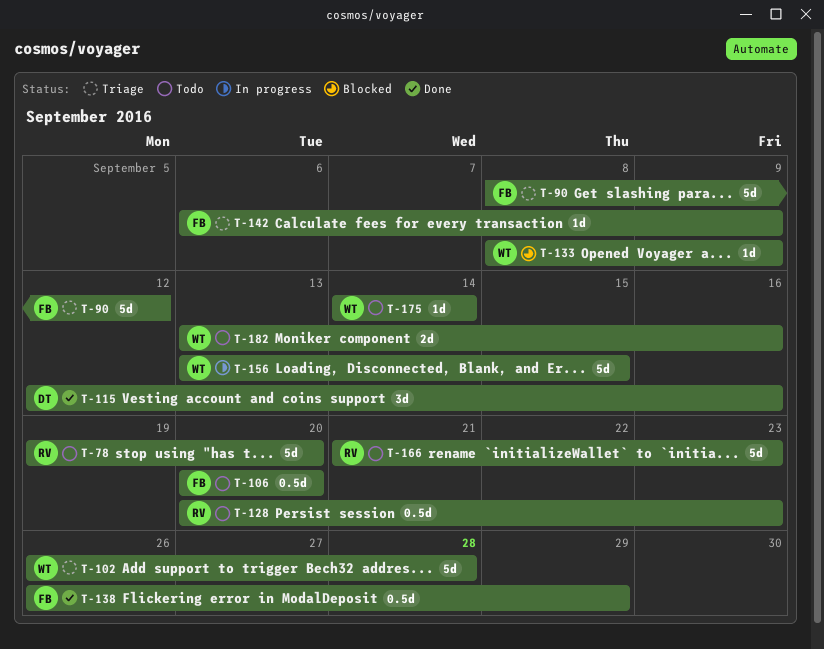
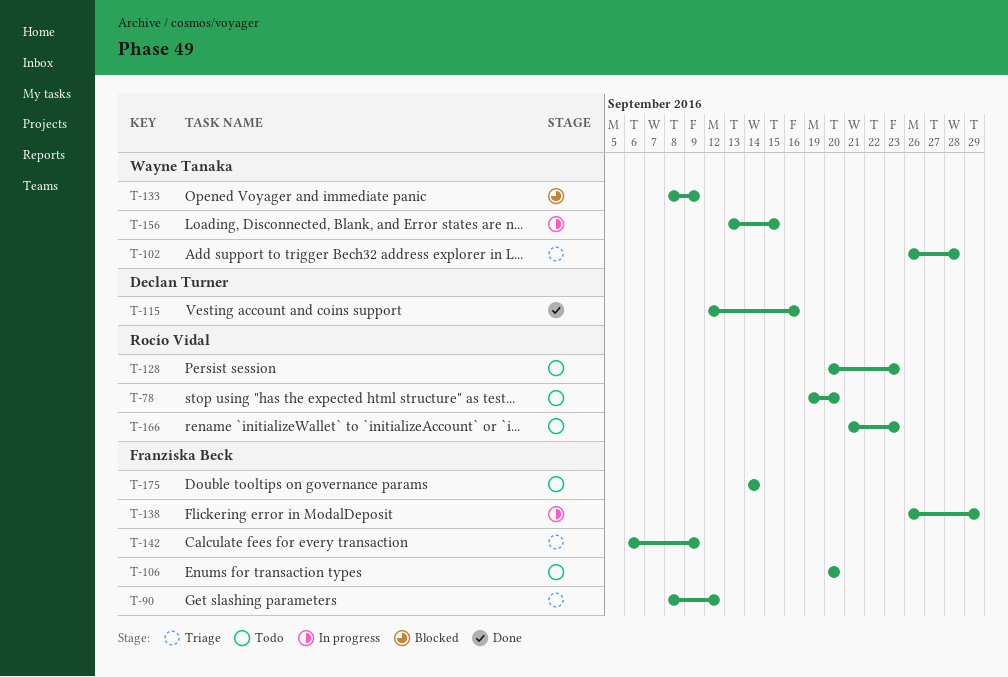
T-138, status: Done -> In progress
T-175, owner: Wayne Tanaka -> Franziska Beck
T-182: present -> none

